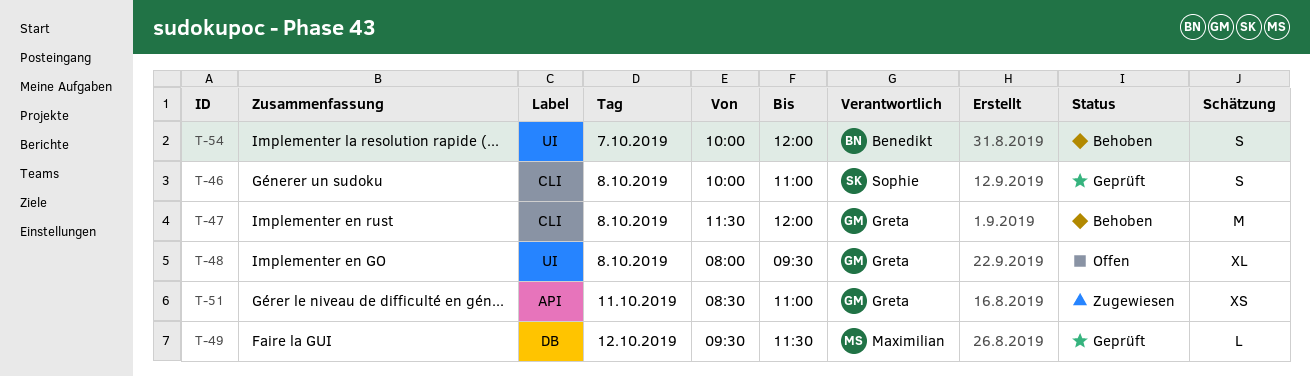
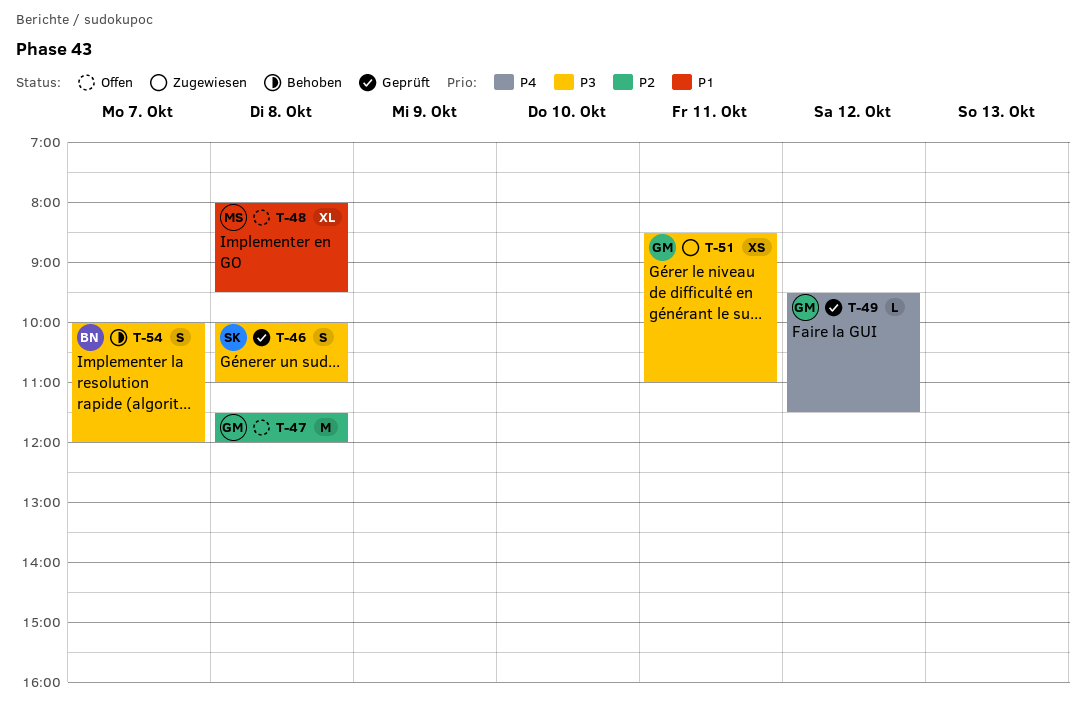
T-47, status: Behoben -> Offen
T-48, owner: Greta -> Maximilian
T-49, owner: Maximilian -> Greta

